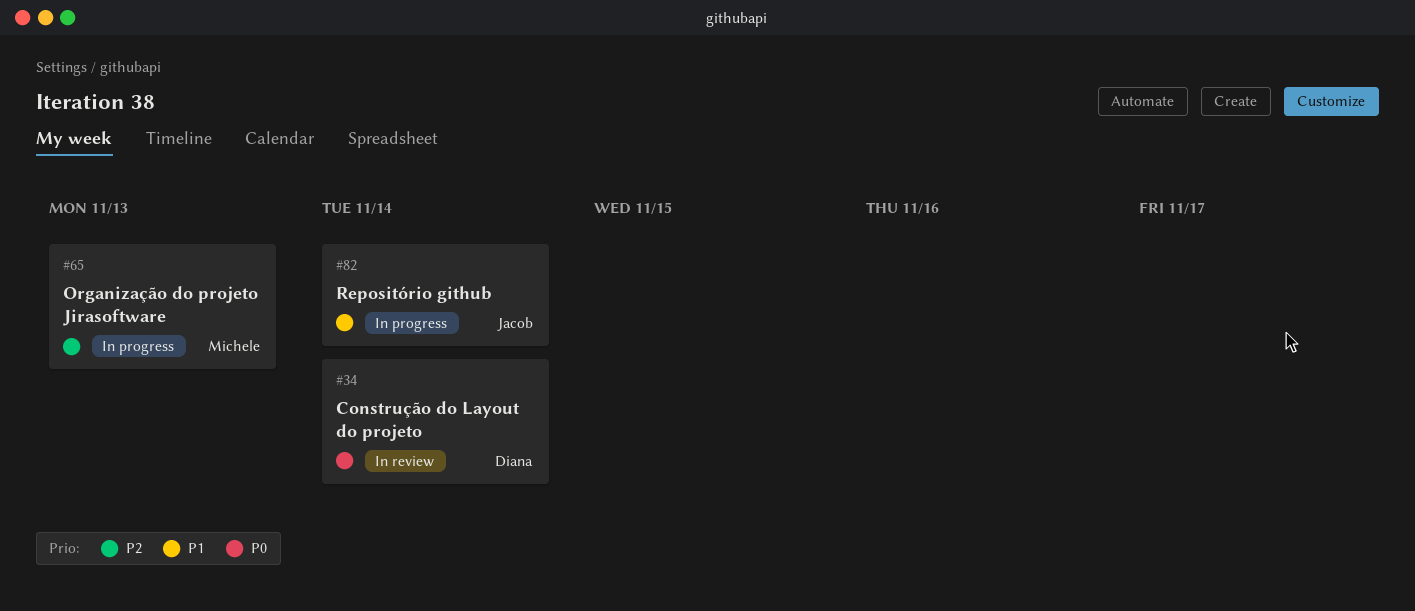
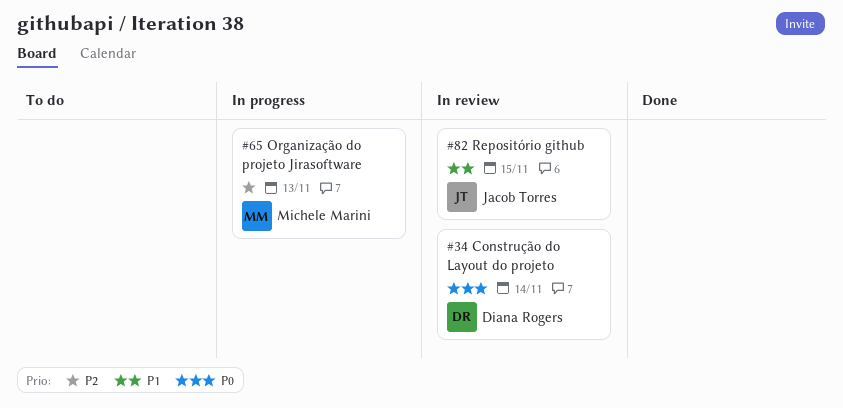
#82, status: In progress -> In review
#82, due: Nov 14 -> Nov 15

